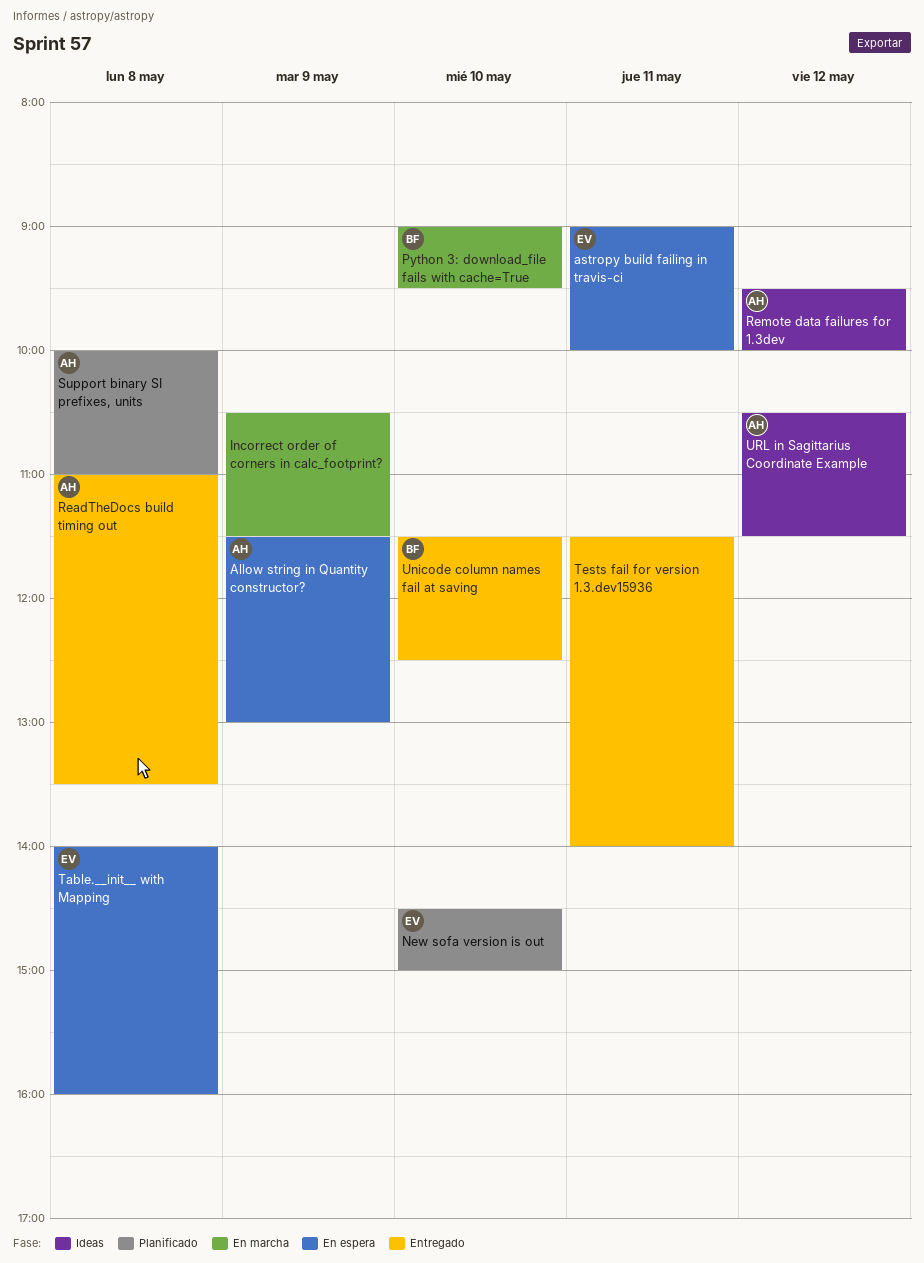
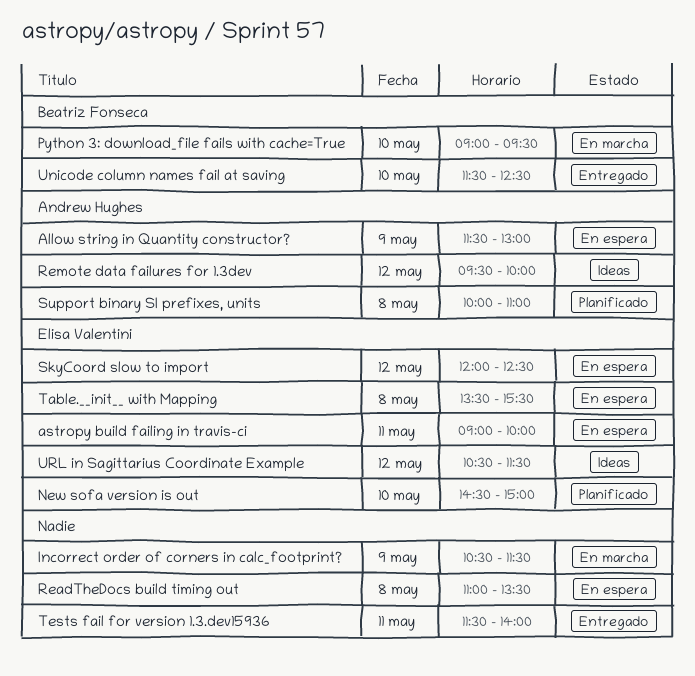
ReadTheDocs build timing out, status: Entregado -> En espera
ReadTheDocs build timing out, owner: Andrew Hughes -> none
SkyCoord slow to import: none -> present
Table.__init__ with Mapping, begins: 14:00 -> 13:30
Table.__init__ with Mapping, ends: 16:00 -> 15:30
URL in Sagittarius Coordinate Example, owner: Andrew Hughes -> Elisa Valentini

